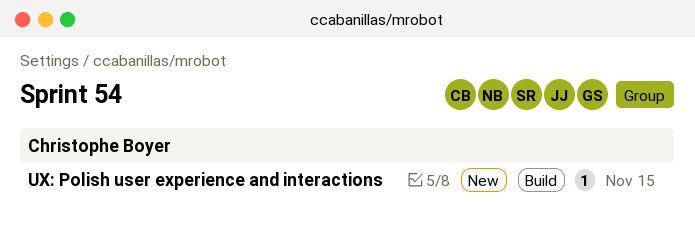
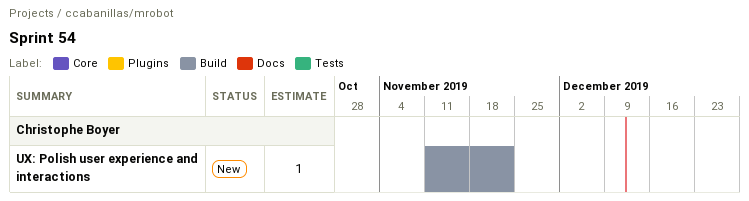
UX: Polish user experience and interactions, due: Nov 15 -> Nov 22

